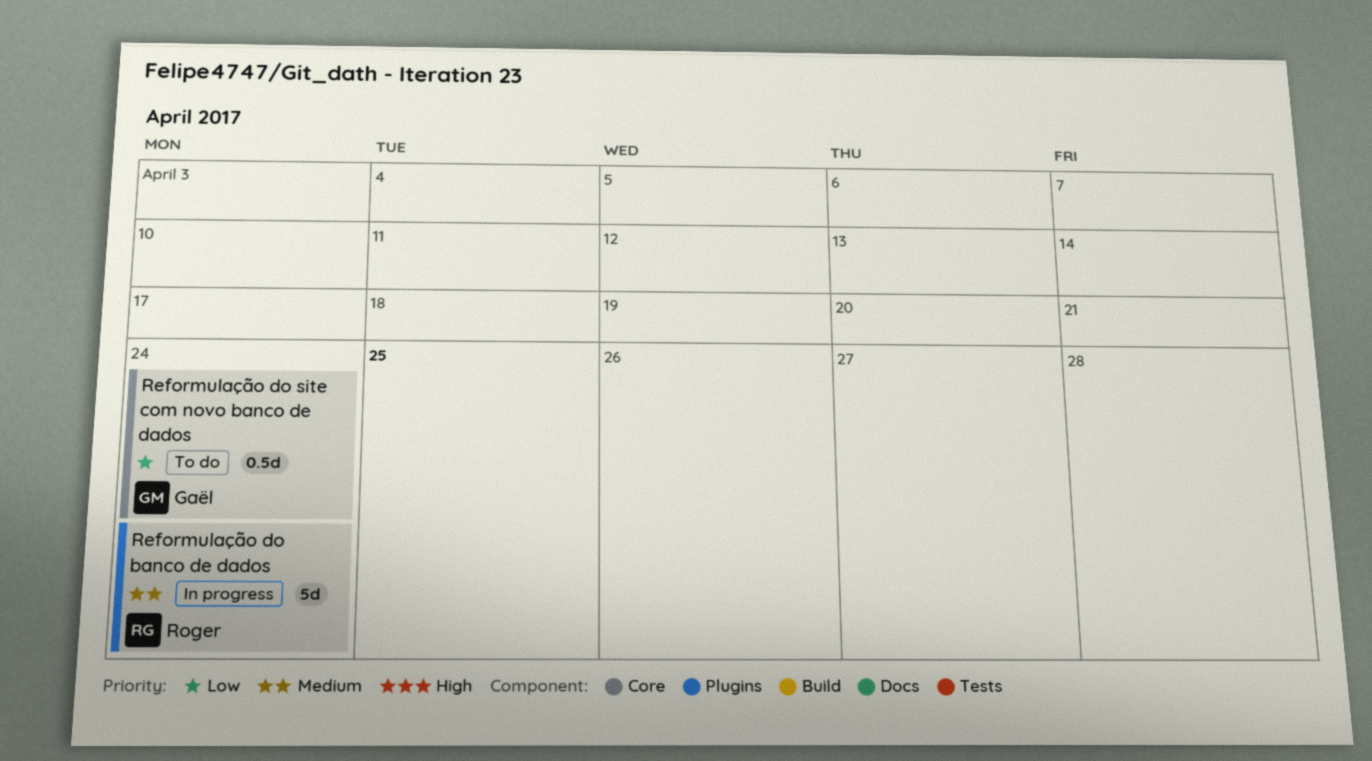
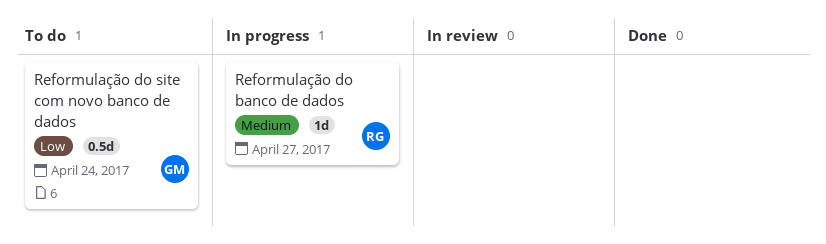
Reformulação do banco de dados, estimate: 5d -> 1d
Reformulação do banco de dados, due: Apr 24 -> Apr 27

